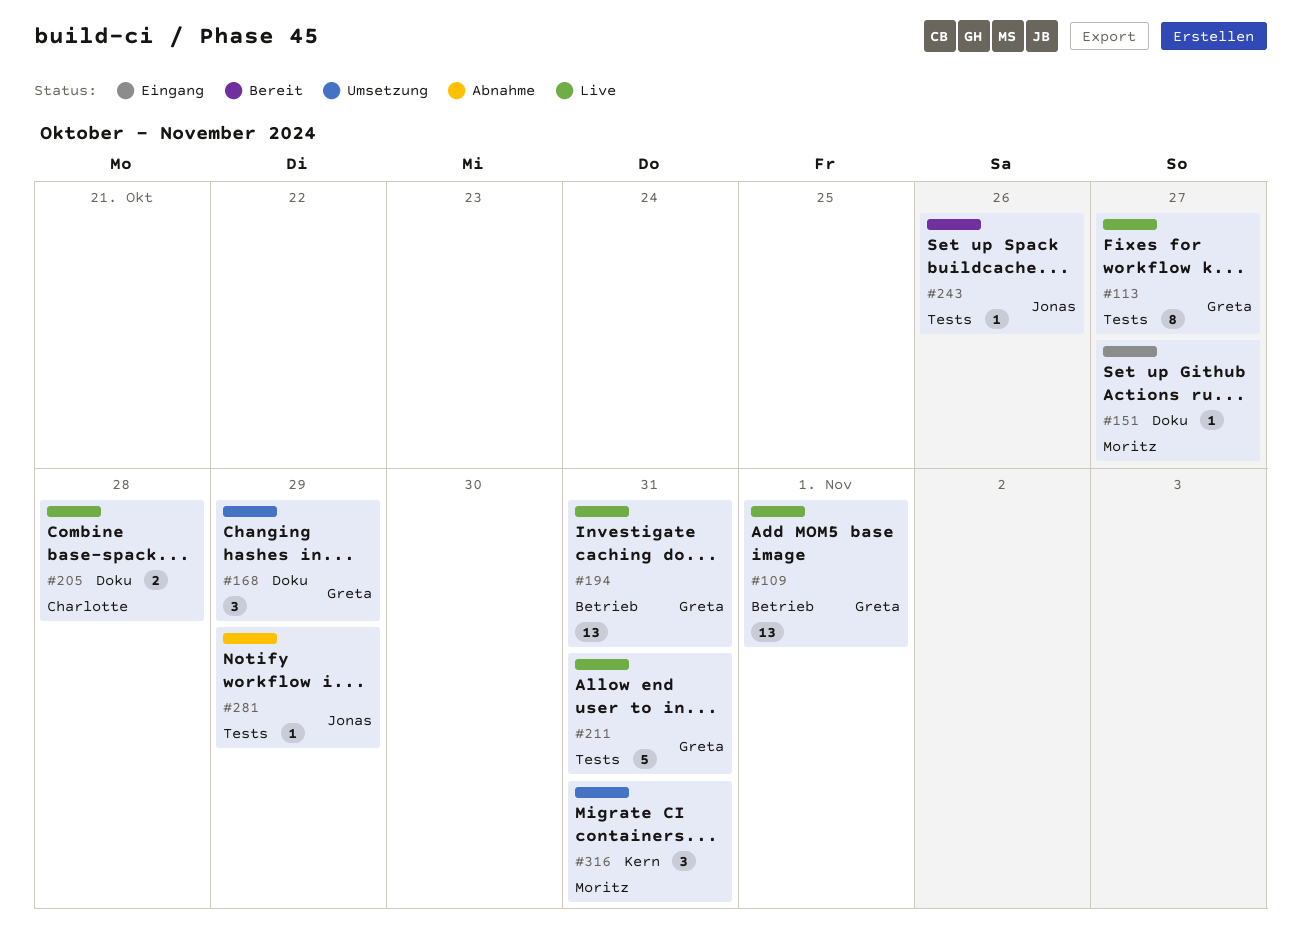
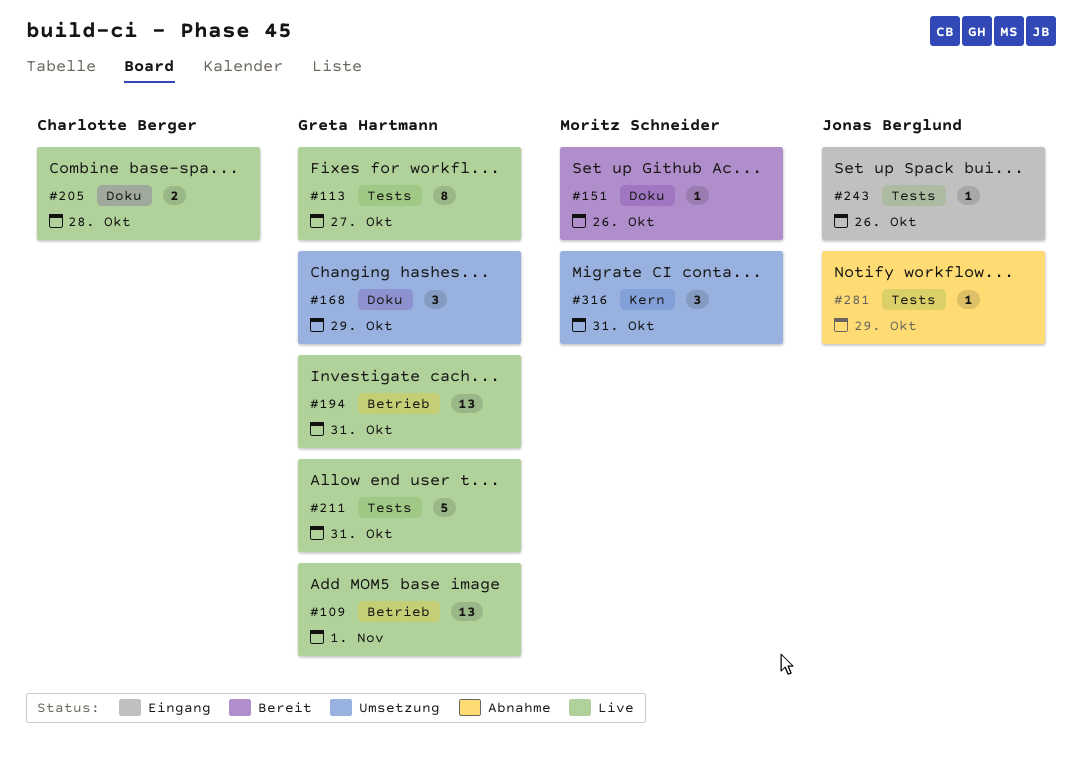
#151, status: Eingang -> Bereit
#151, due: Oct 27 -> Oct 26
#243, status: Bereit -> Eingang

